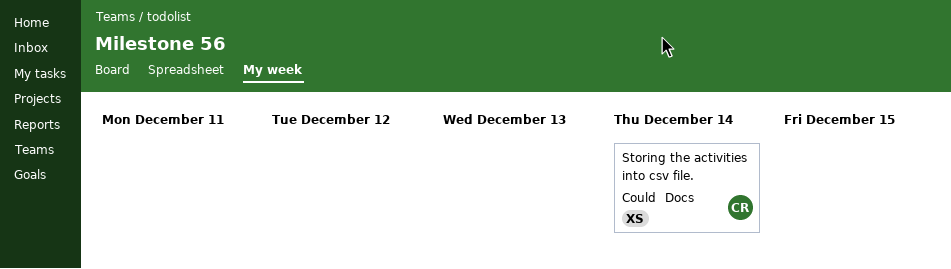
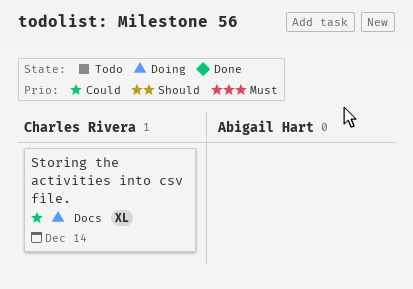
Storing the activities into csv file., estimate: XS -> XL

